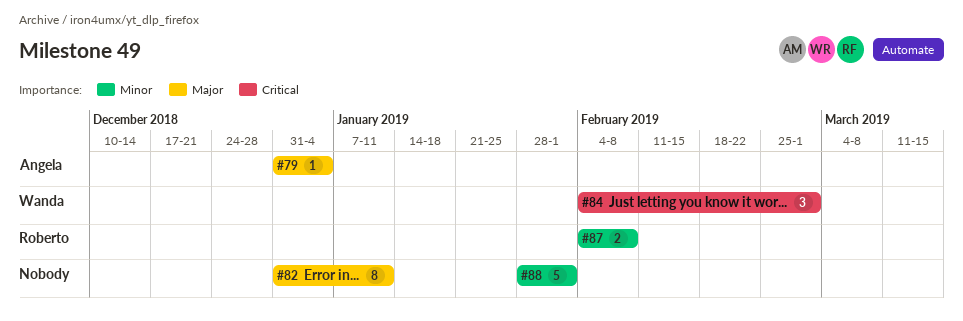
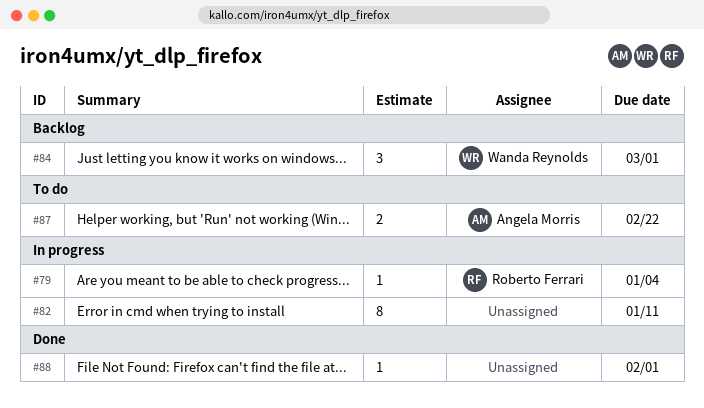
#79, owner: Angela Morris -> Roberto Ferrari
#87, owner: Roberto Ferrari -> Angela Morris
#87, due: Feb 8 -> Feb 22
#88, estimate: 5 -> 1

